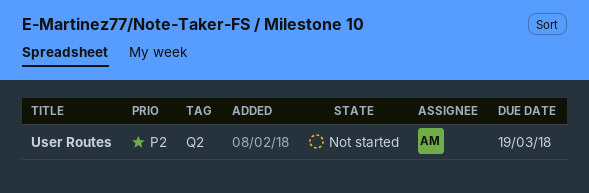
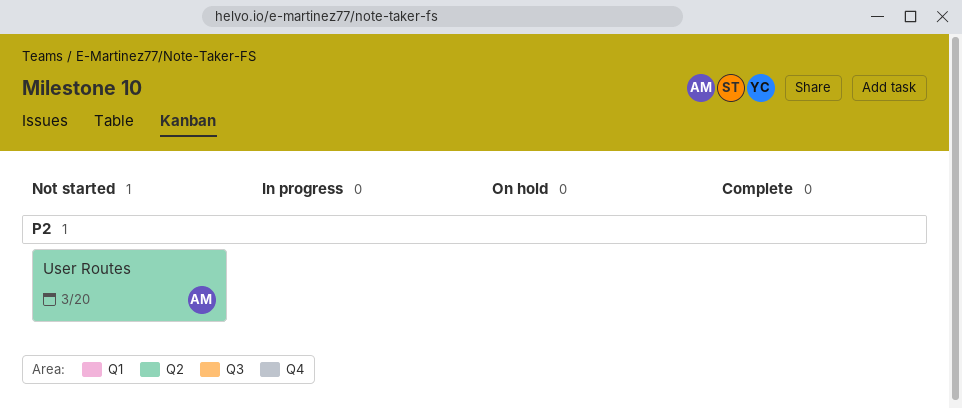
User Routes, due: Mar 19 -> Mar 20

